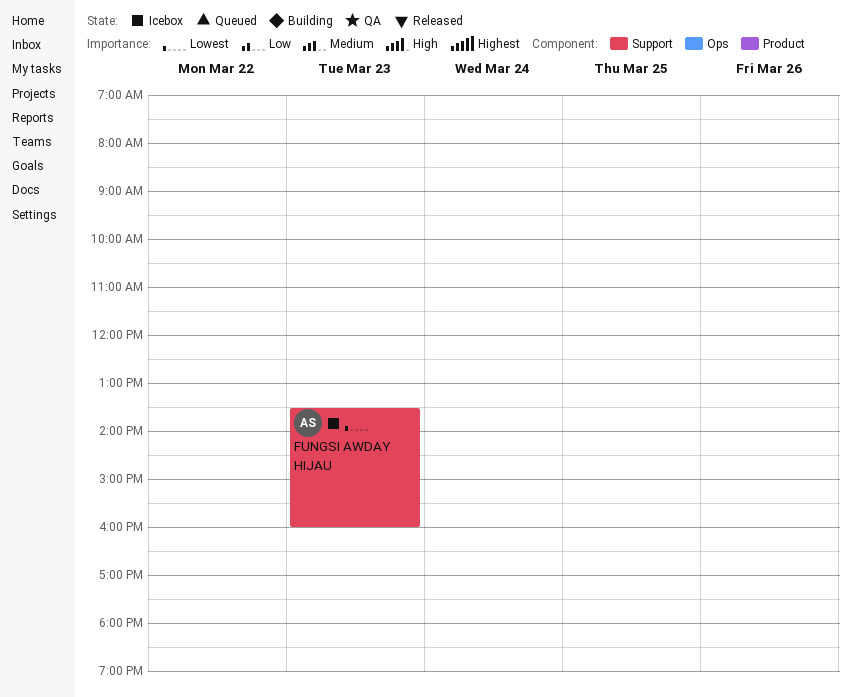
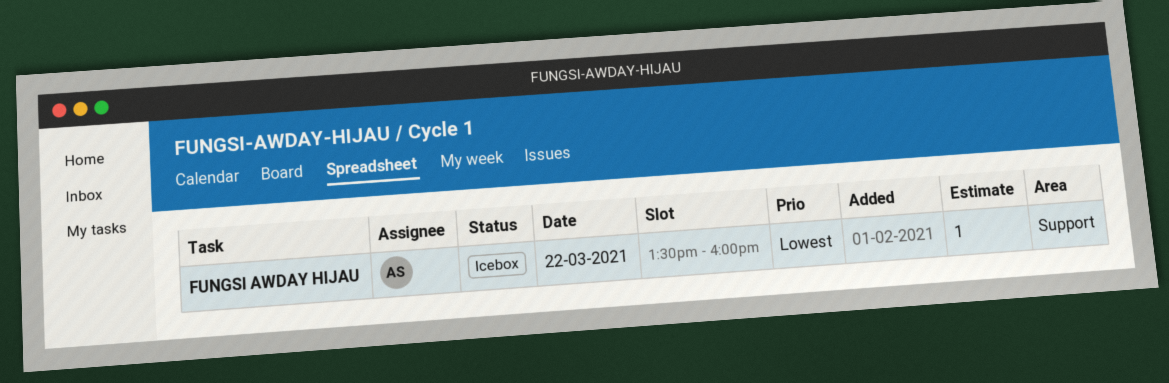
FUNGSI AWDAY HIJAU, day: Mar 23 -> Mar 22

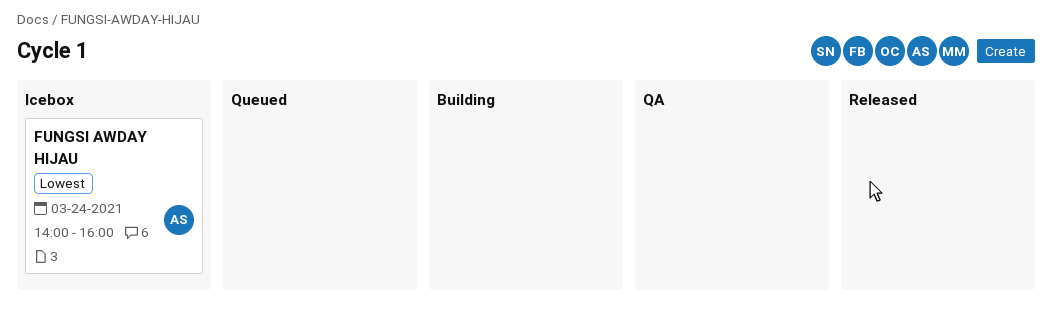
FUNGSI AWDAY HIJAU, day: Mar 22 -> Mar 24
FUNGSI AWDAY HIJAU, begins: 13:30 -> 14:00

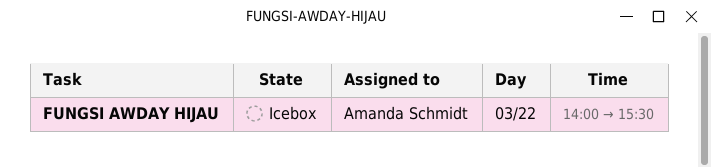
FUNGSI AWDAY HIJAU, day: Mar 24 -> Mar 22
FUNGSI AWDAY HIJAU, ends: 16:00 -> 15:30

